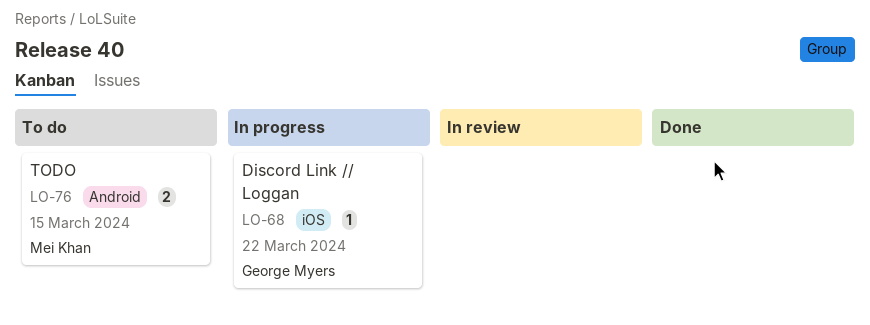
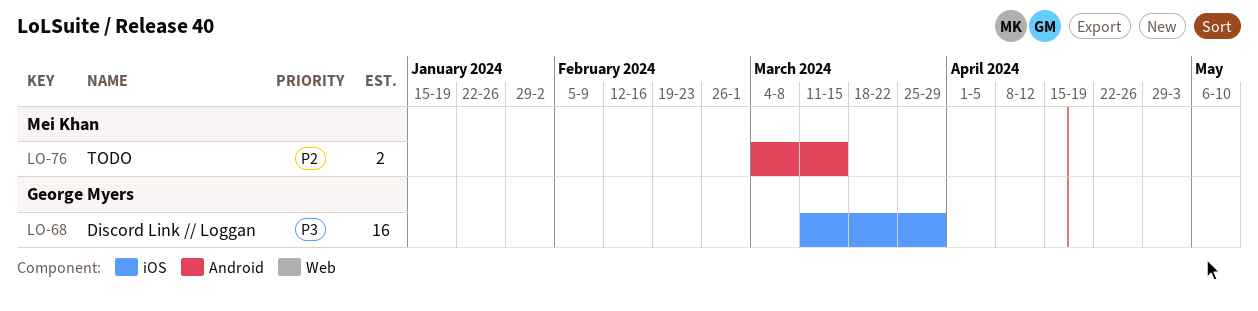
LO-68, estimate: 1 -> 16
LO-68, due: Mar 22 -> Mar 29

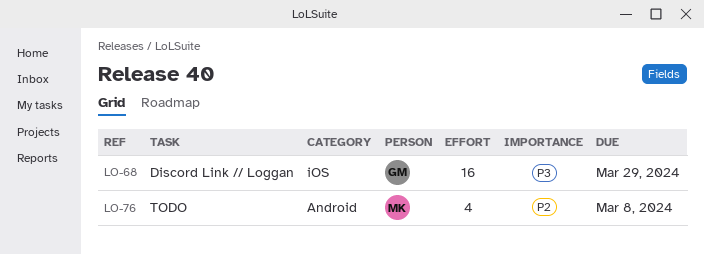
LO-76, estimate: 2 -> 4
LO-76, due: Mar 15 -> Mar 8

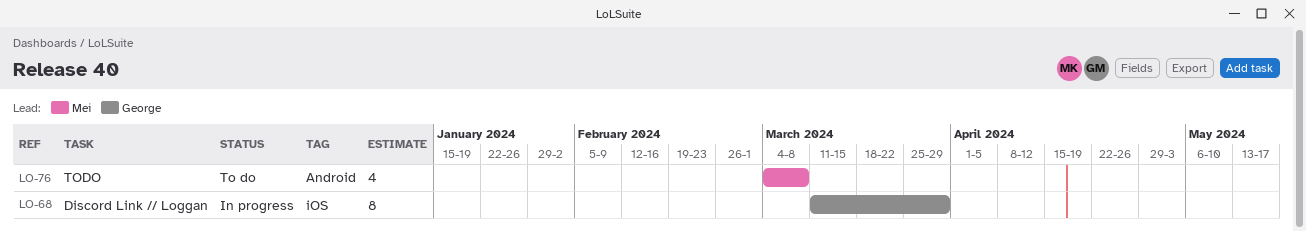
LO-68, estimate: 16 -> 8

